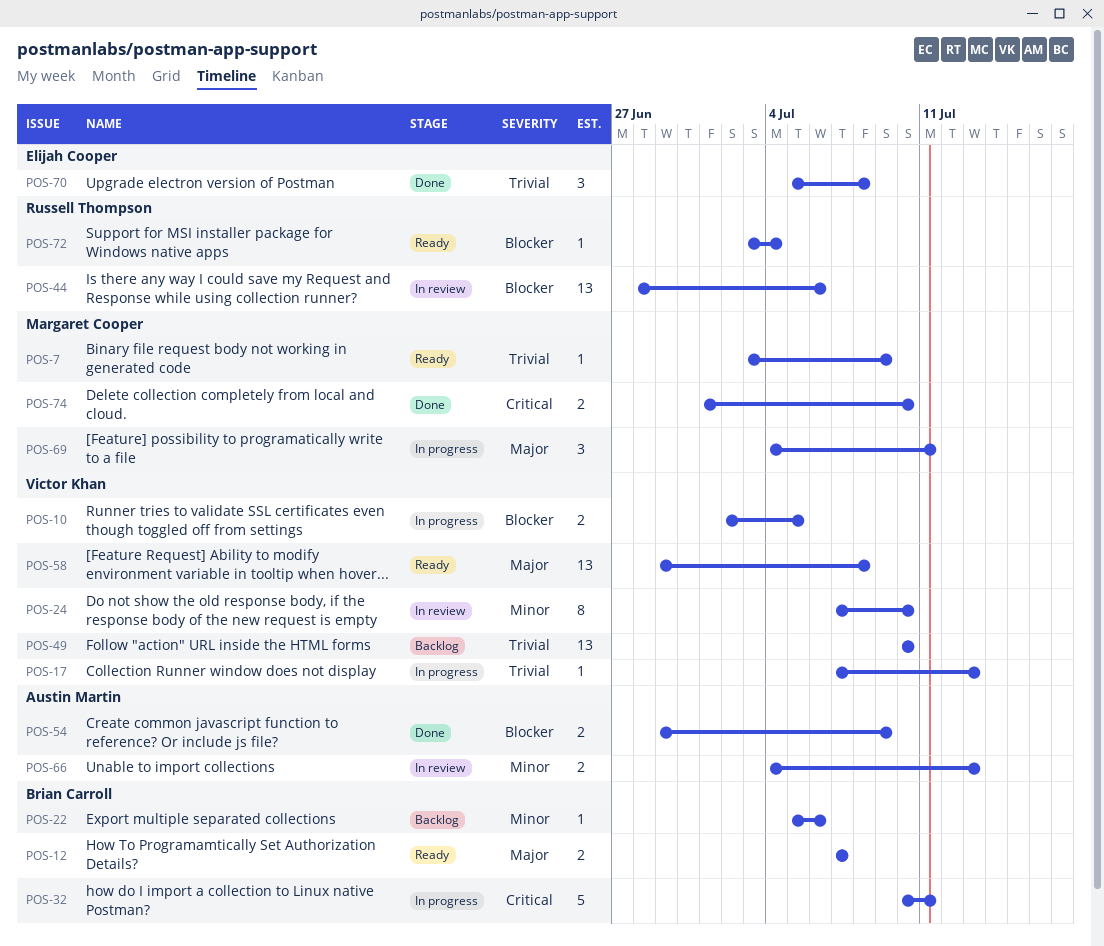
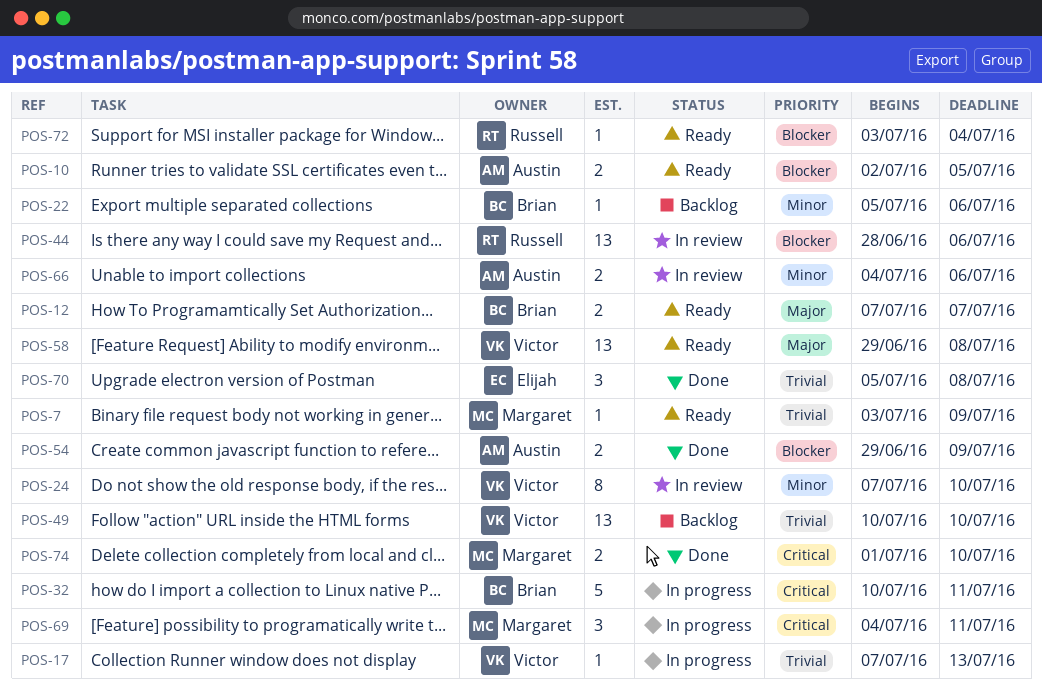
POS-10, status: In progress -> Ready
POS-10, owner: Victor Khan -> Austin Martin
POS-66, due: Jul 13 -> Jul 6
POS-69, priority: Major -> Critical

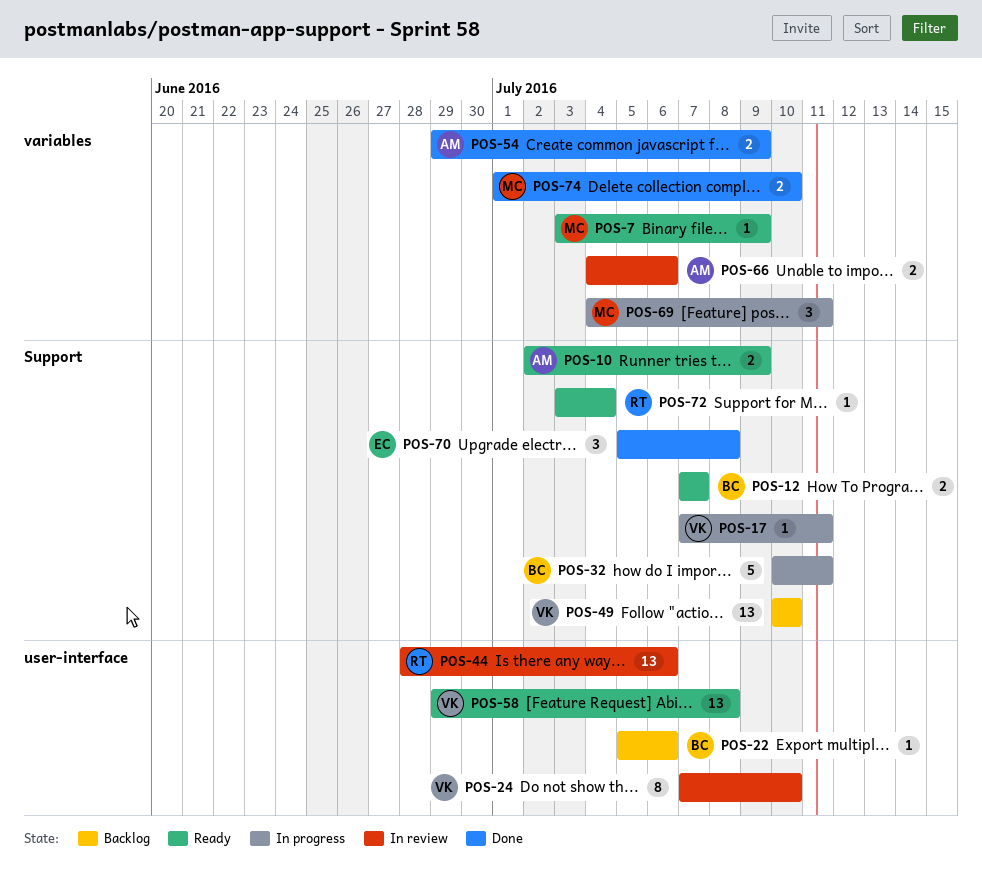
POS-10, due: Jul 5 -> Jul 9
POS-17, due: Jul 13 -> Jul 11

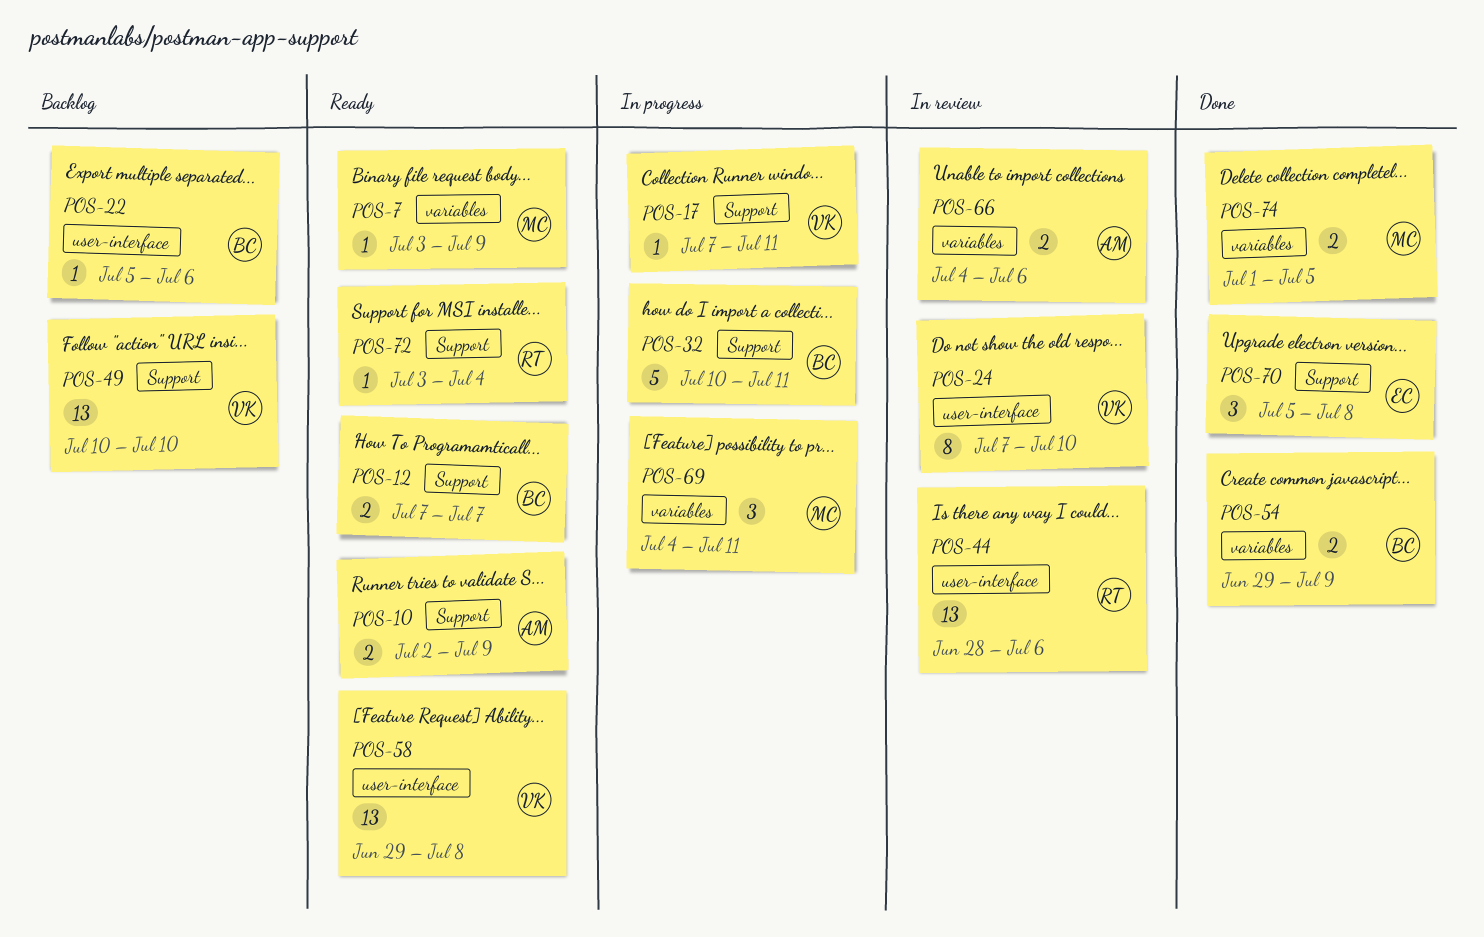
POS-54, owner: AM -> BC
POS-74, due: Jul 10 -> Jul 5

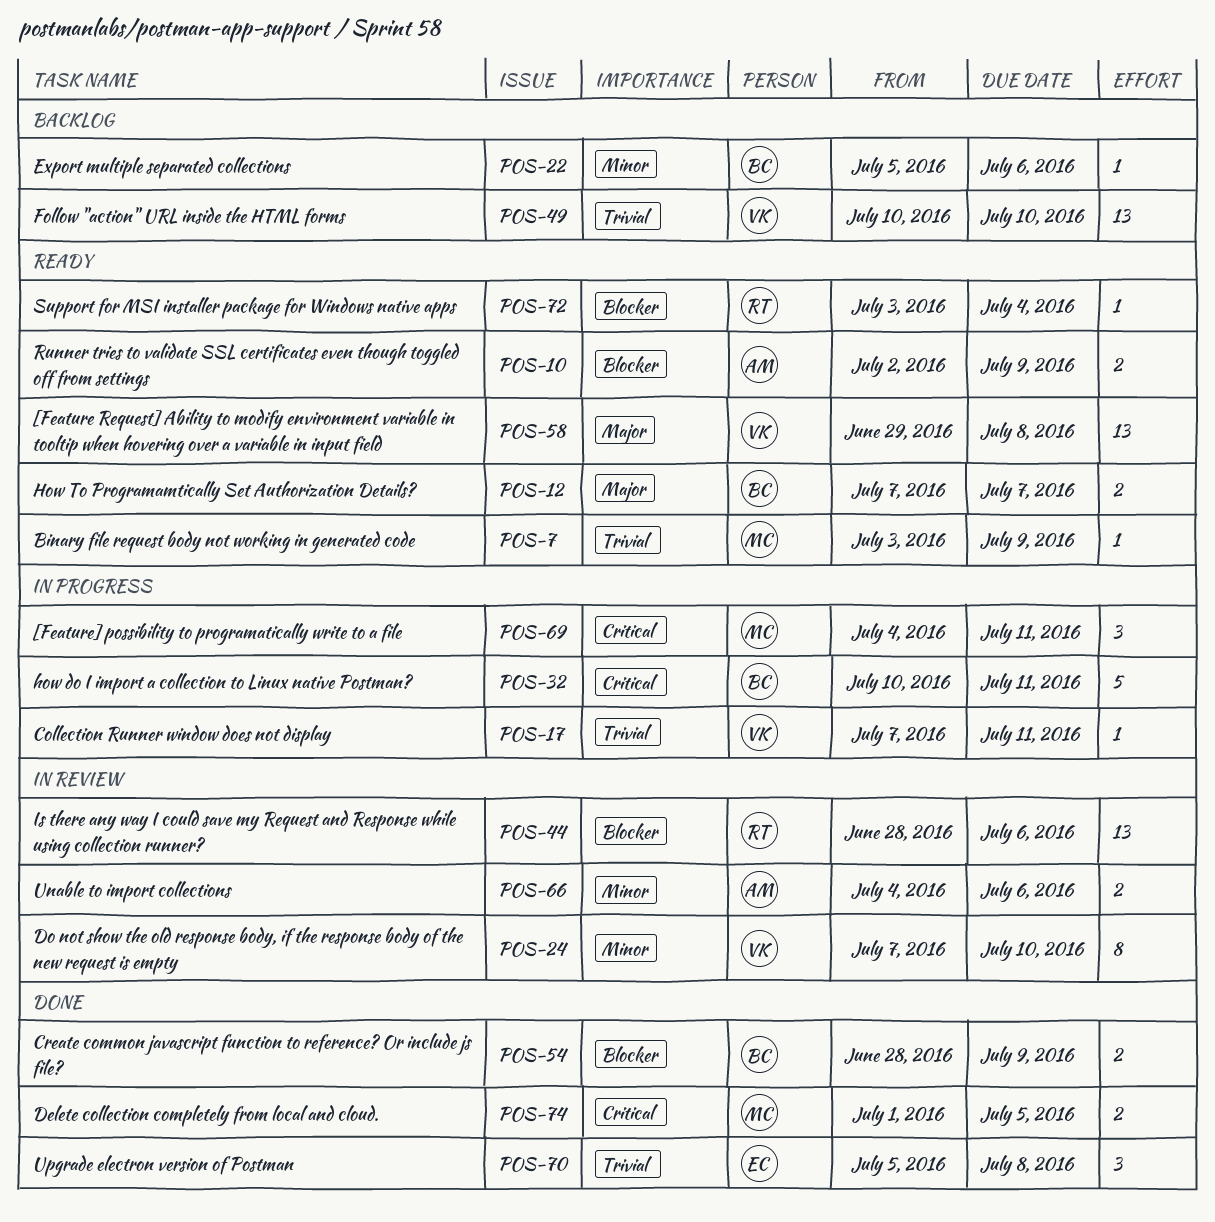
POS-54, start: Jun 29 -> Jun 28

